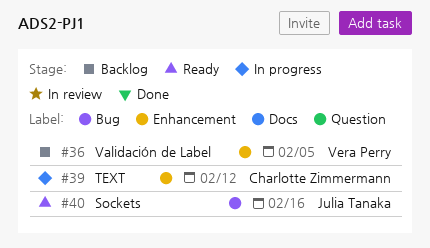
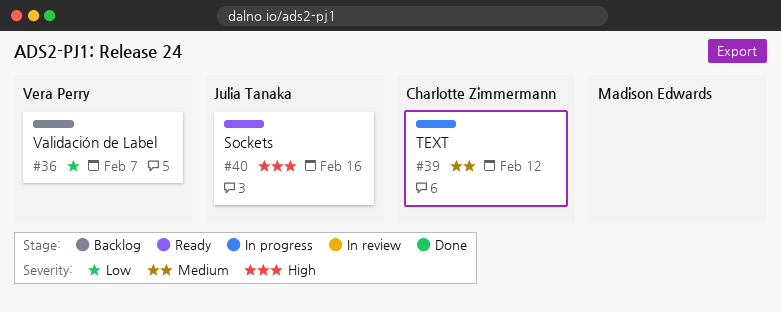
#36, due: Feb 5 -> Feb 7

